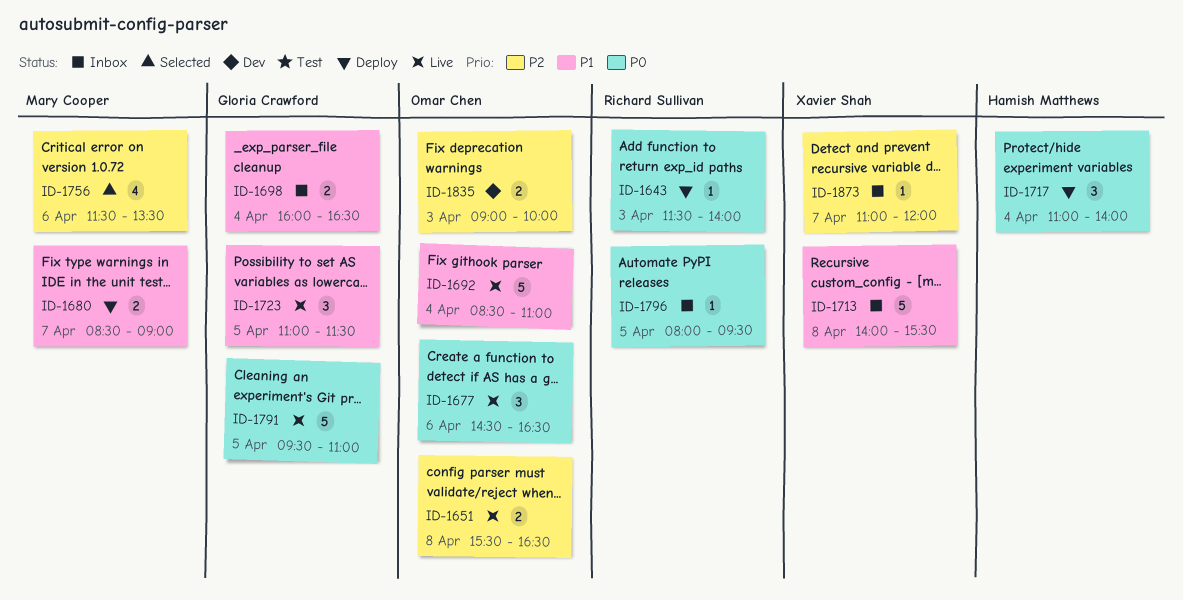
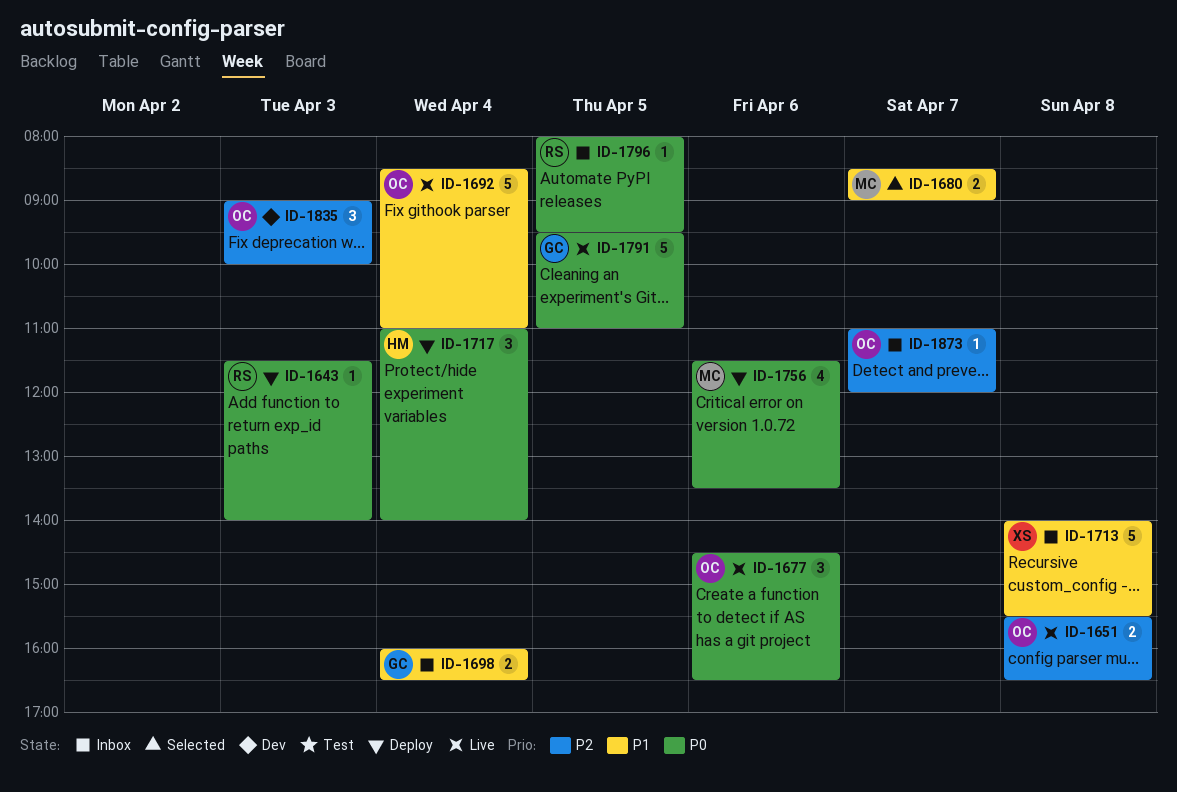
ID-1680, status: Deploy -> Selected
ID-1723: present -> none
ID-1756, status: Selected -> Deploy
ID-1756, priority: P2 -> P0
ID-1835, estimate: 2 -> 3
ID-1873, owner: Xavier Shah -> Omar Chen

